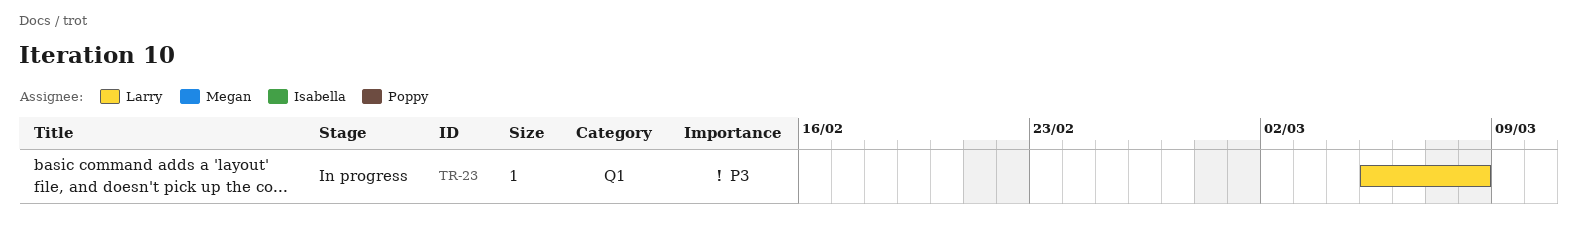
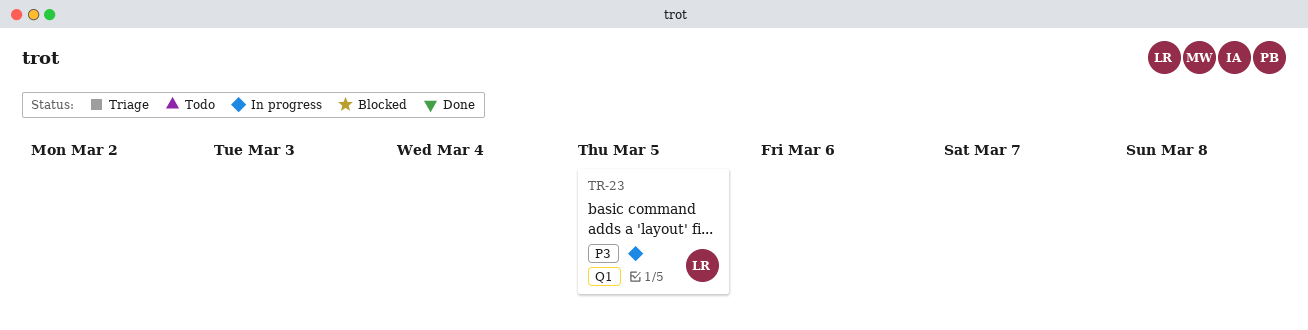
TR-23, due: Mar 8 -> Mar 5

